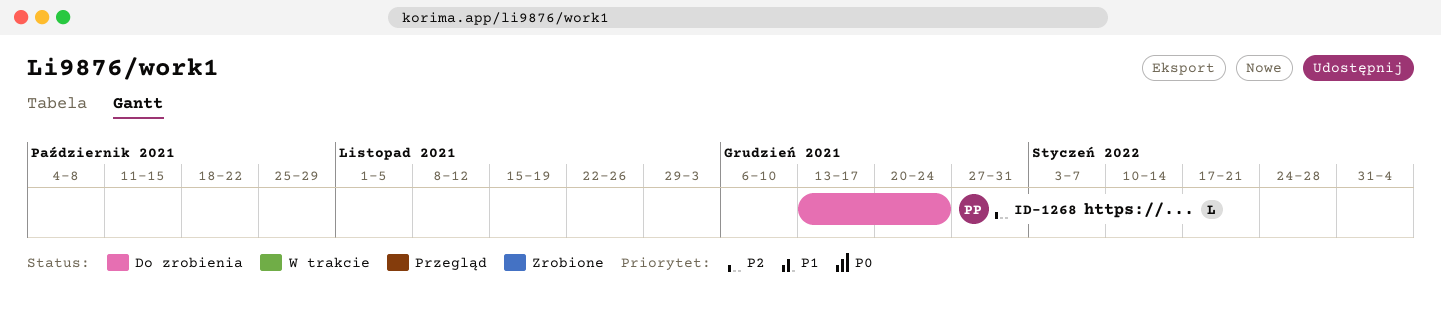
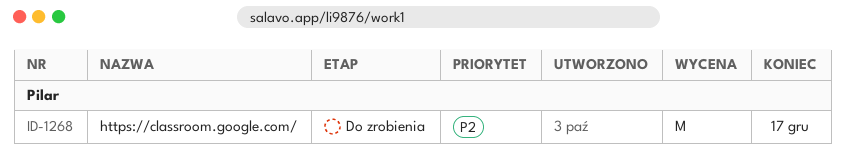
ID-1268, estimate: L -> M
ID-1268, due: Dec 24 -> Dec 17

